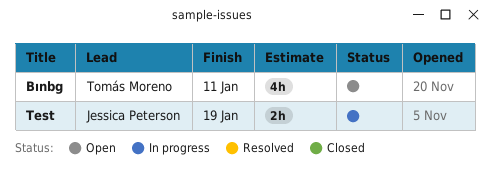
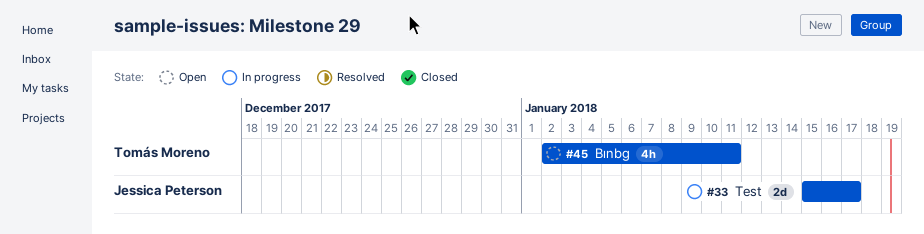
Test, estimate: 2h -> 2d
Test, due: Jan 19 -> Jan 17

